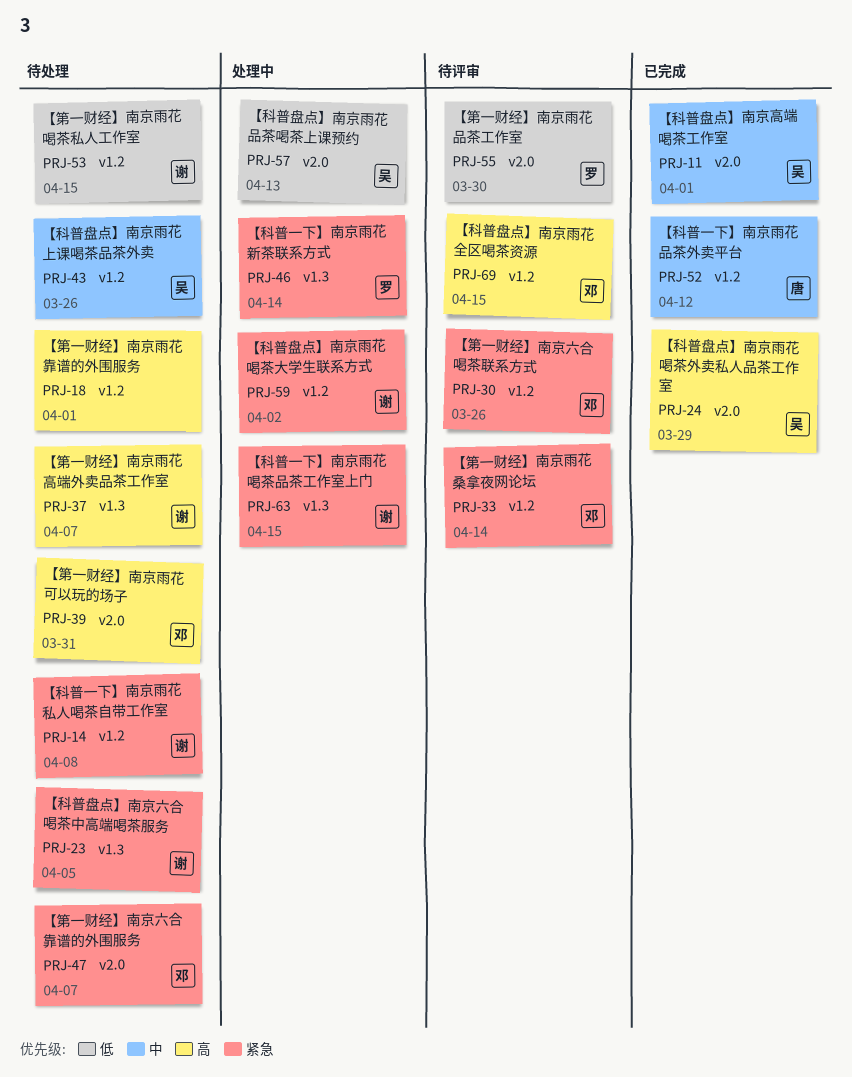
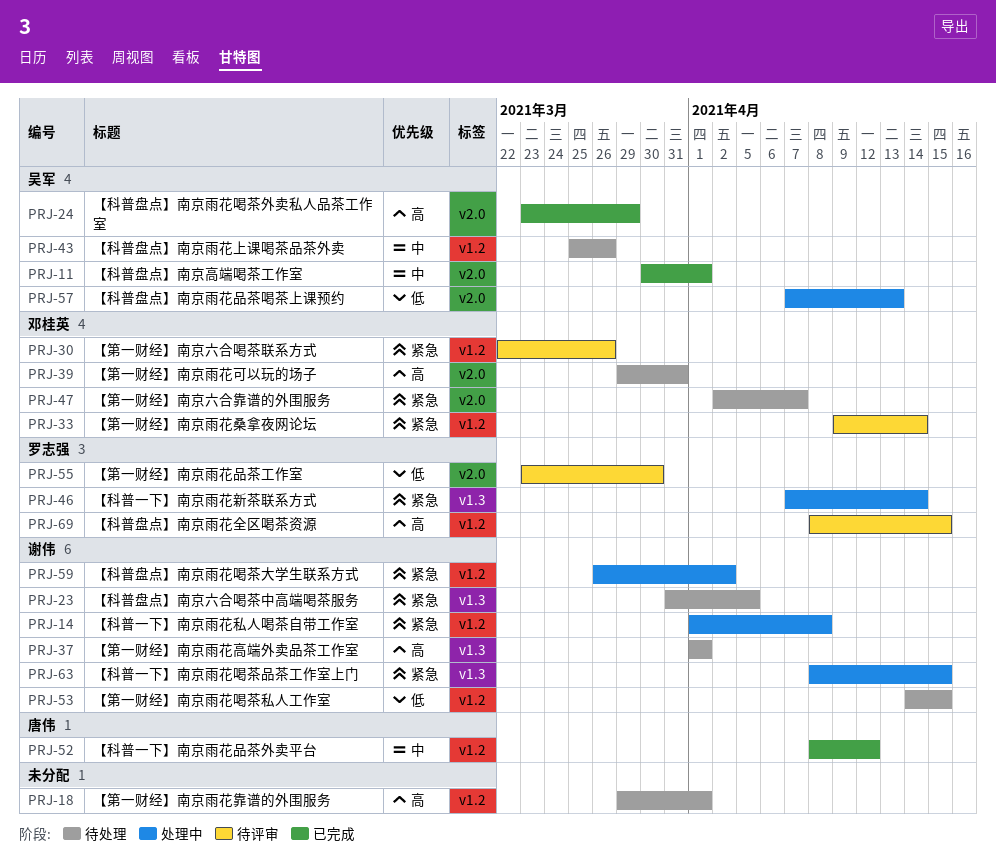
PRJ-14, status: 待处理 -> 处理中
PRJ-37, due: Apr 7 -> Apr 1
PRJ-69, owner: 邓桂英 -> 罗志强

